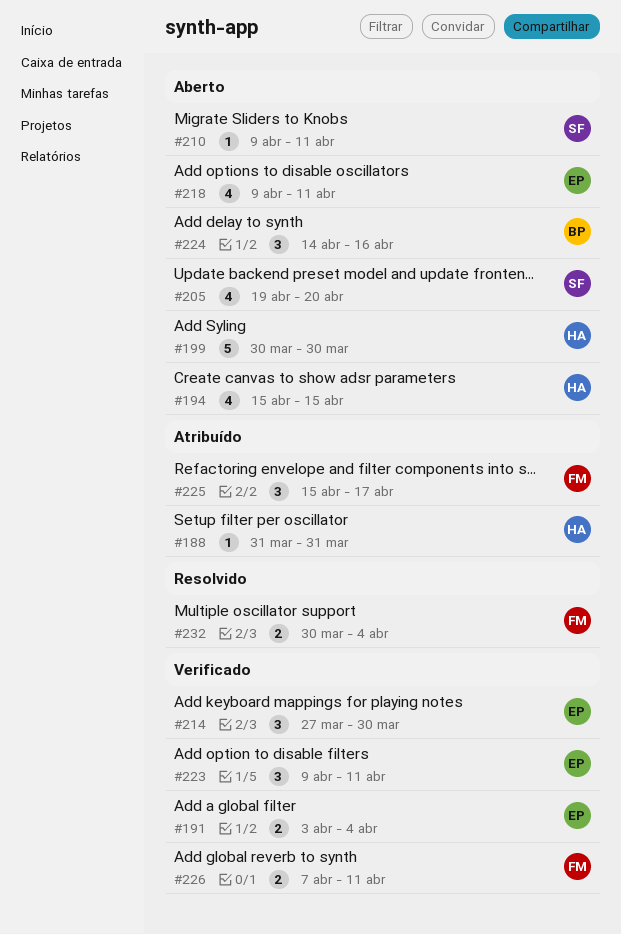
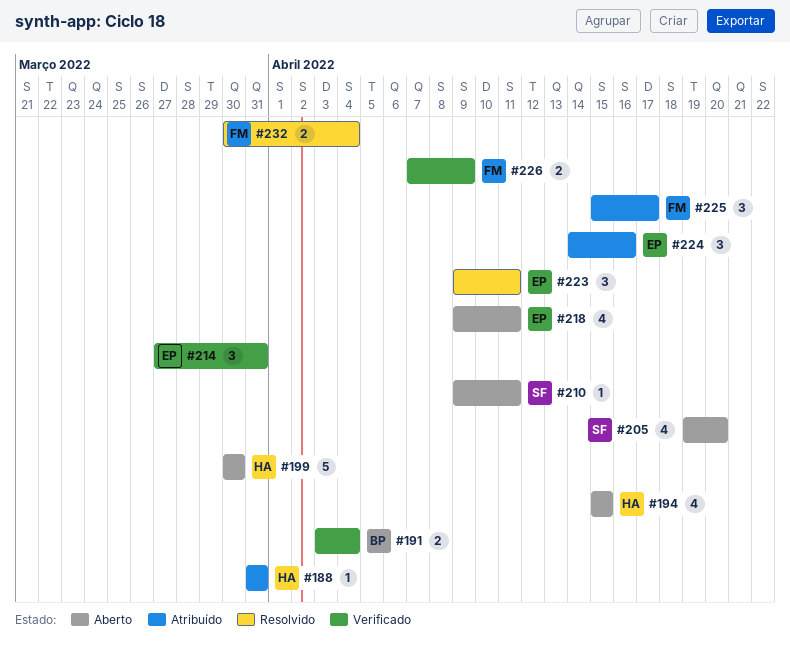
#191, owner: EP -> BP
#214, due: Mar 30 -> Mar 31
#223, status: Verificado -> Resolvido
#224, status: Aberto -> Atribuído
#224, owner: BP -> EP
#226, due: Apr 11 -> Apr 9

